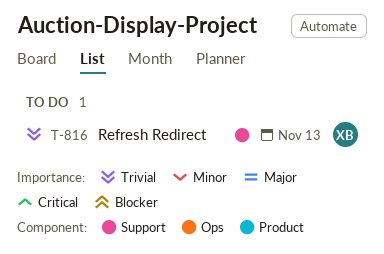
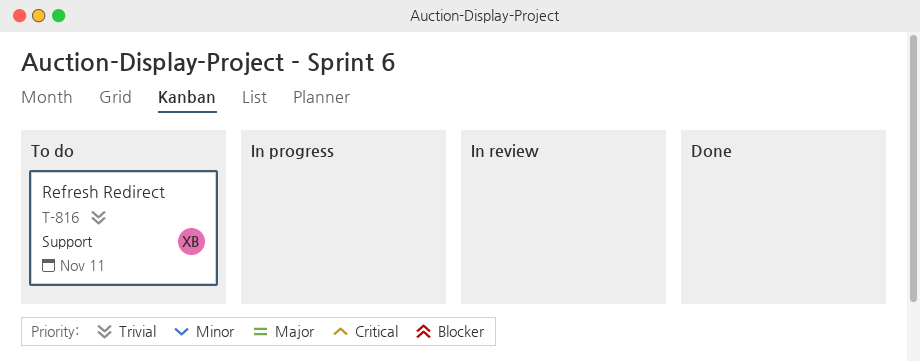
T-816, due: Nov 13 -> Nov 11

